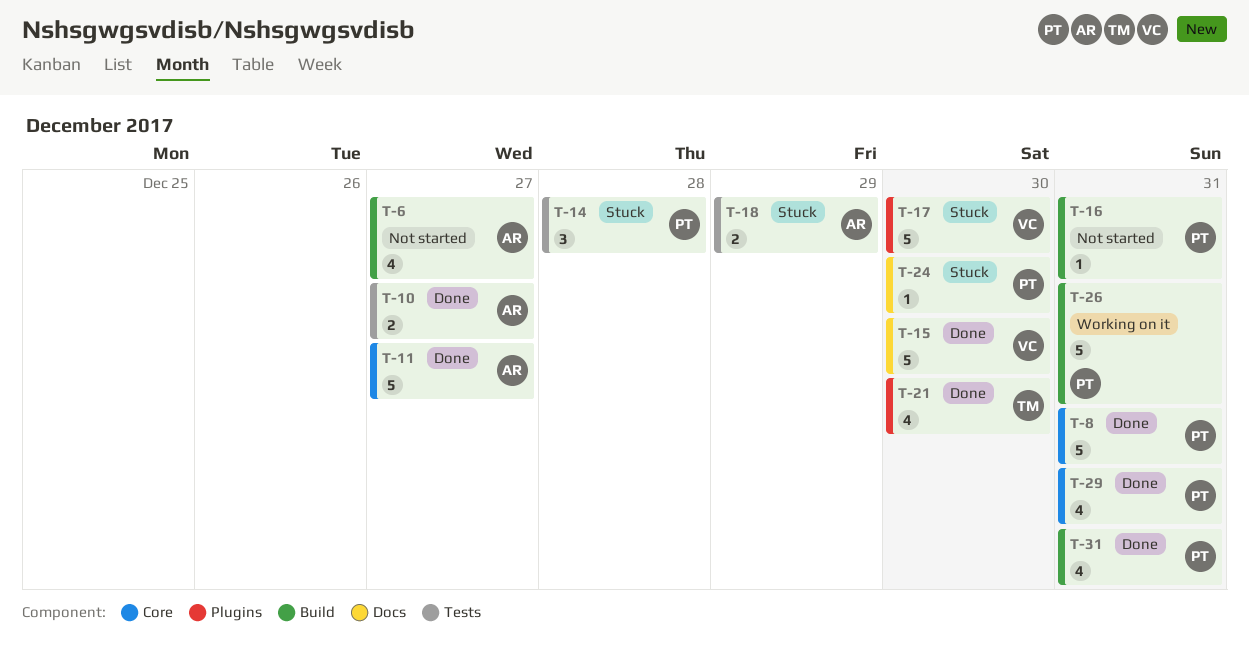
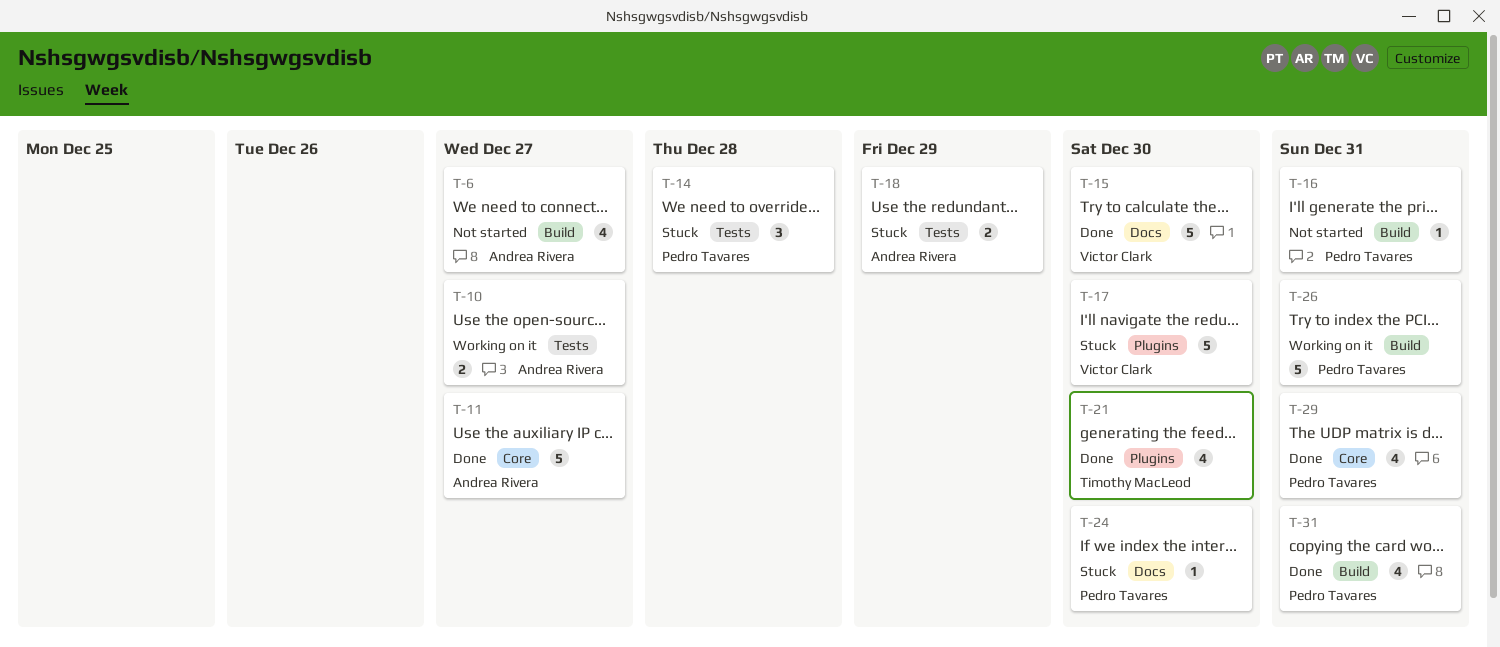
T-8: present -> none
T-10, status: Done -> Working on it

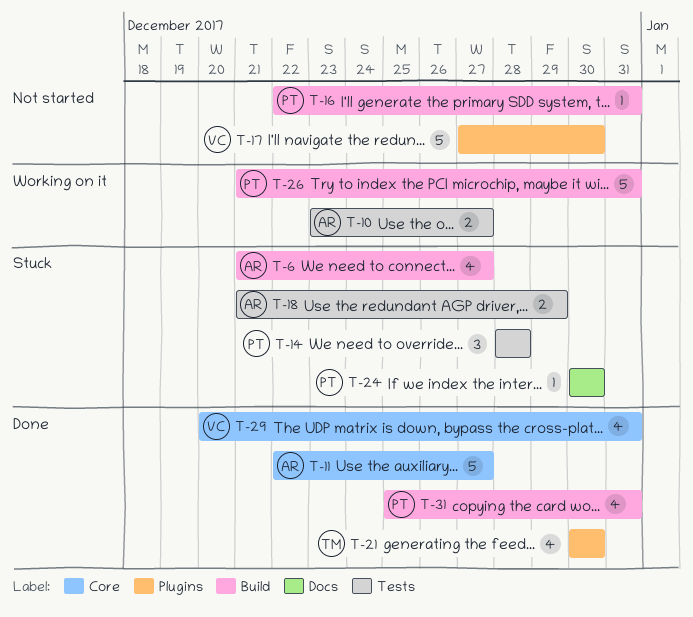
T-6, status: Not started -> Stuck
T-15: present -> none
T-17, status: Stuck -> Not started
T-29, owner: Pedro Tavares -> Victor Clark

